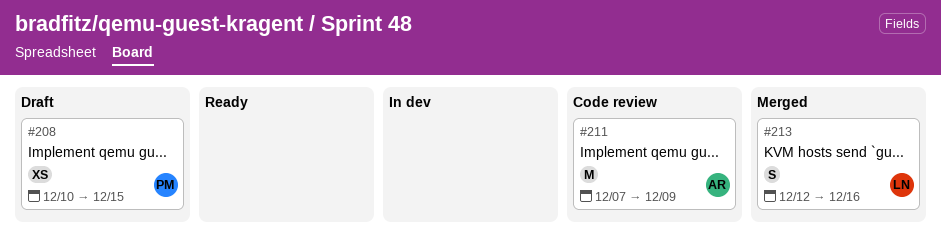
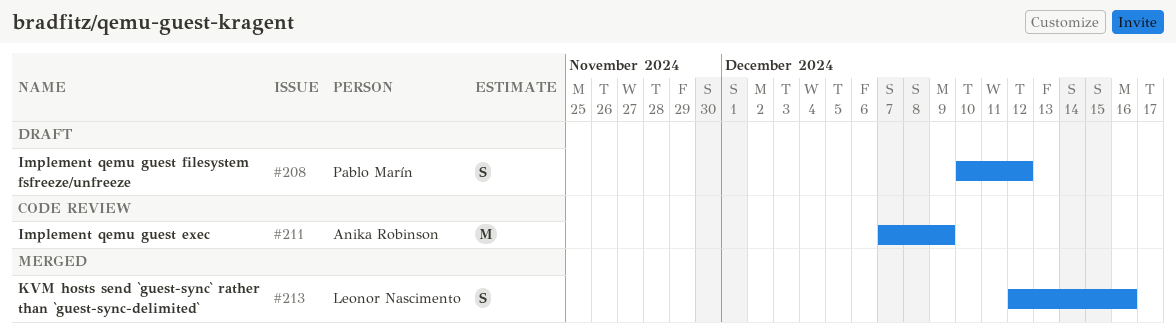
#208, estimate: XS -> S
#208, due: Dec 15 -> Dec 12

